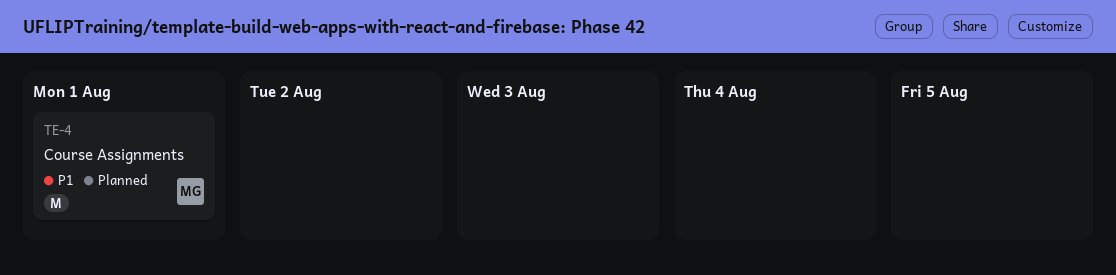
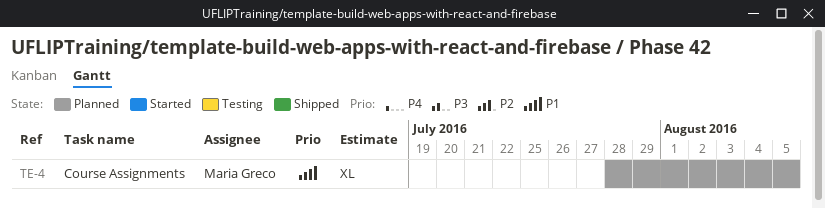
TE-4, estimate: M -> XL
TE-4, due: Aug 1 -> Aug 5

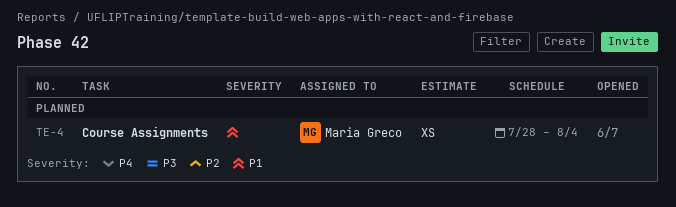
TE-4, estimate: XL -> XS
TE-4, due: Aug 5 -> Aug 4

